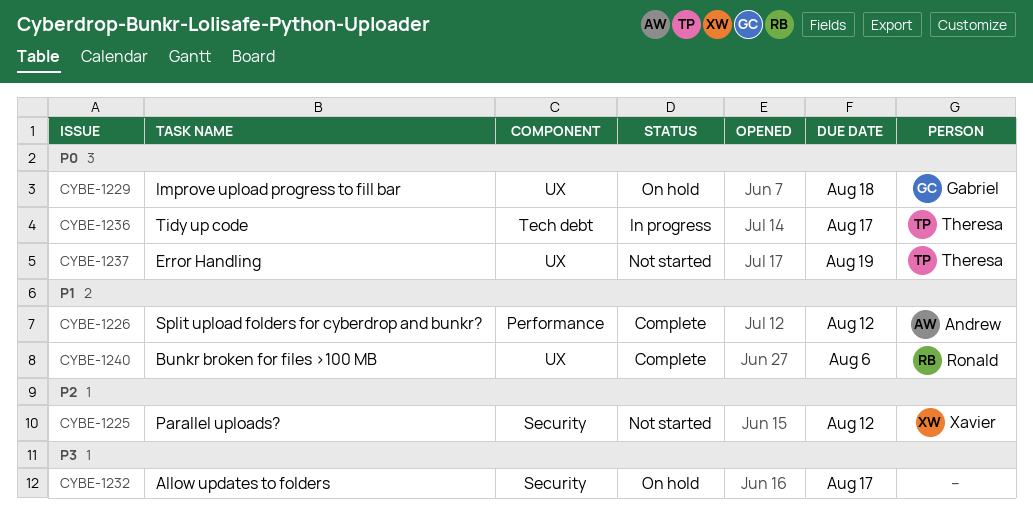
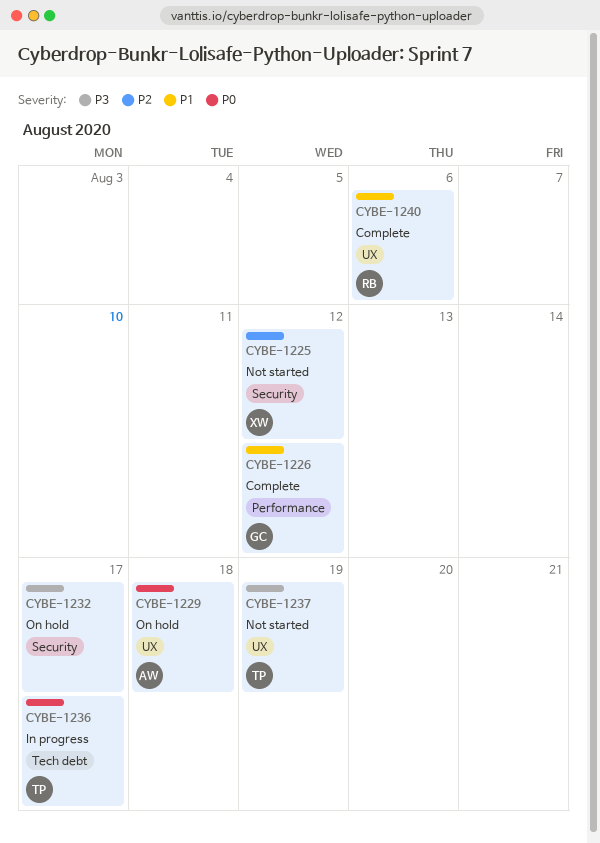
CYBE-1226, owner: Andrew -> Gabriel
CYBE-1229, owner: Gabriel -> Andrew
CYBE-1237, priority: P0 -> P3

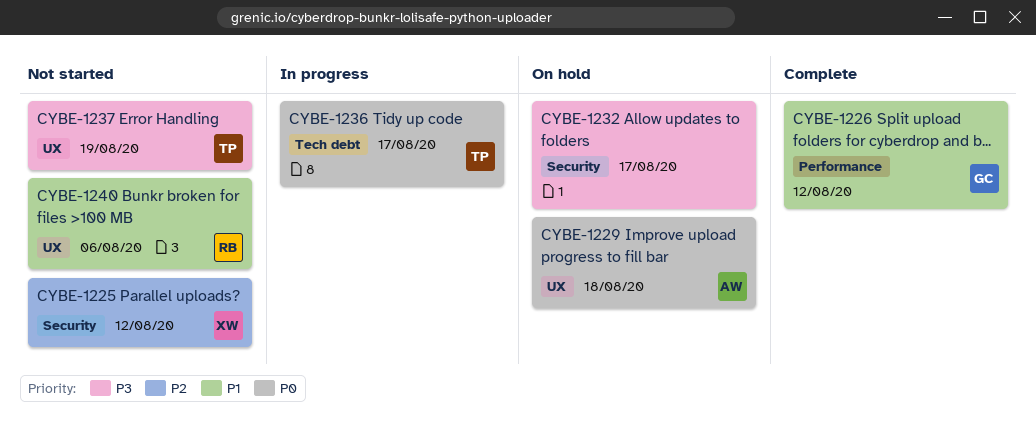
CYBE-1240, status: Complete -> Not started

